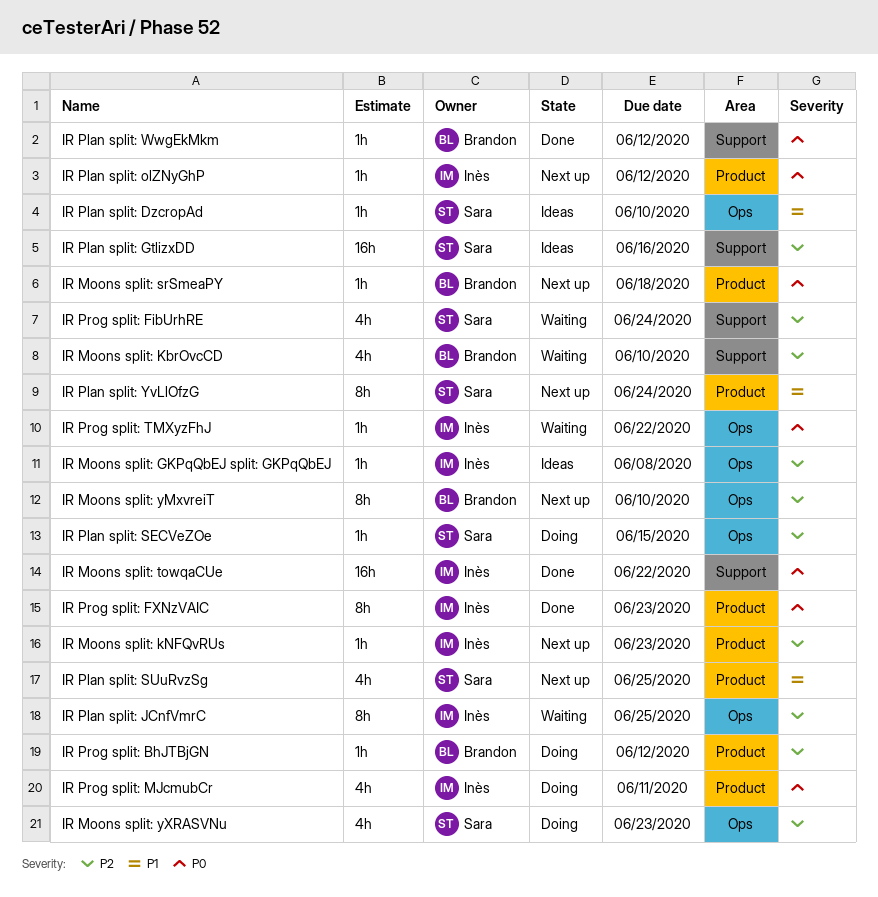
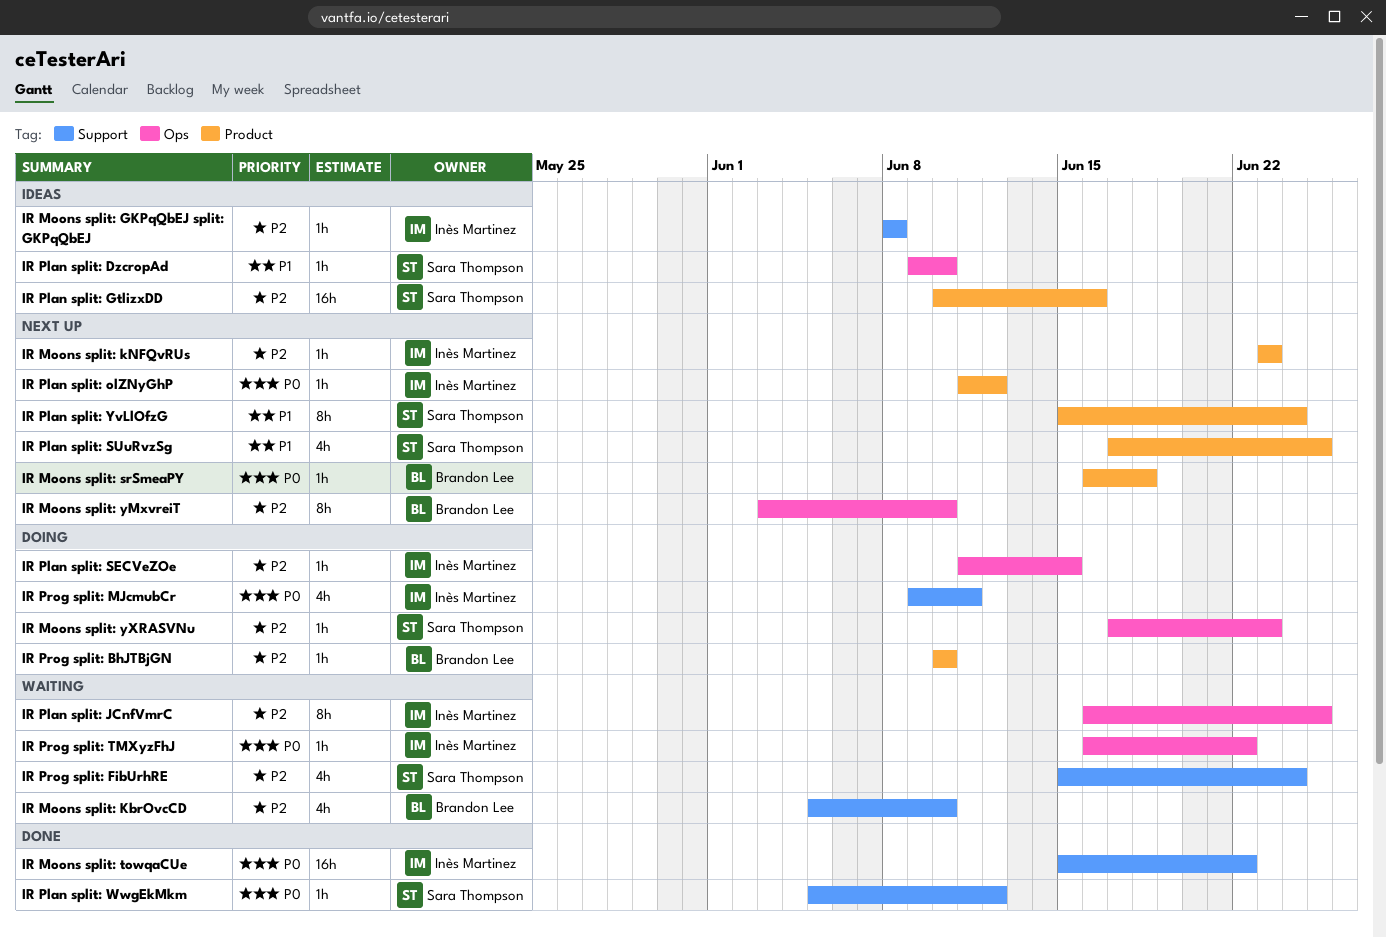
IR Moons split: GKPqQbEJ split: GKPqQbEJ, label: Ops -> Support
IR Moons split: yXRASVNu, estimate: 4h -> 1h
IR Plan split: GtlizxDD, label: Support -> Product
IR Plan split: SECVeZOe, owner: Sara Thompson -> Inès Martinez
IR Plan split: WwgEkMkm, owner: Brandon Lee -> Sara Thompson
IR Prog split: BhJTBjGN, due: Jun 12 -> Jun 10
IR Prog split: FXNzVAIC: present -> none
IR Prog split: MJcmubCr, label: Product -> Support

